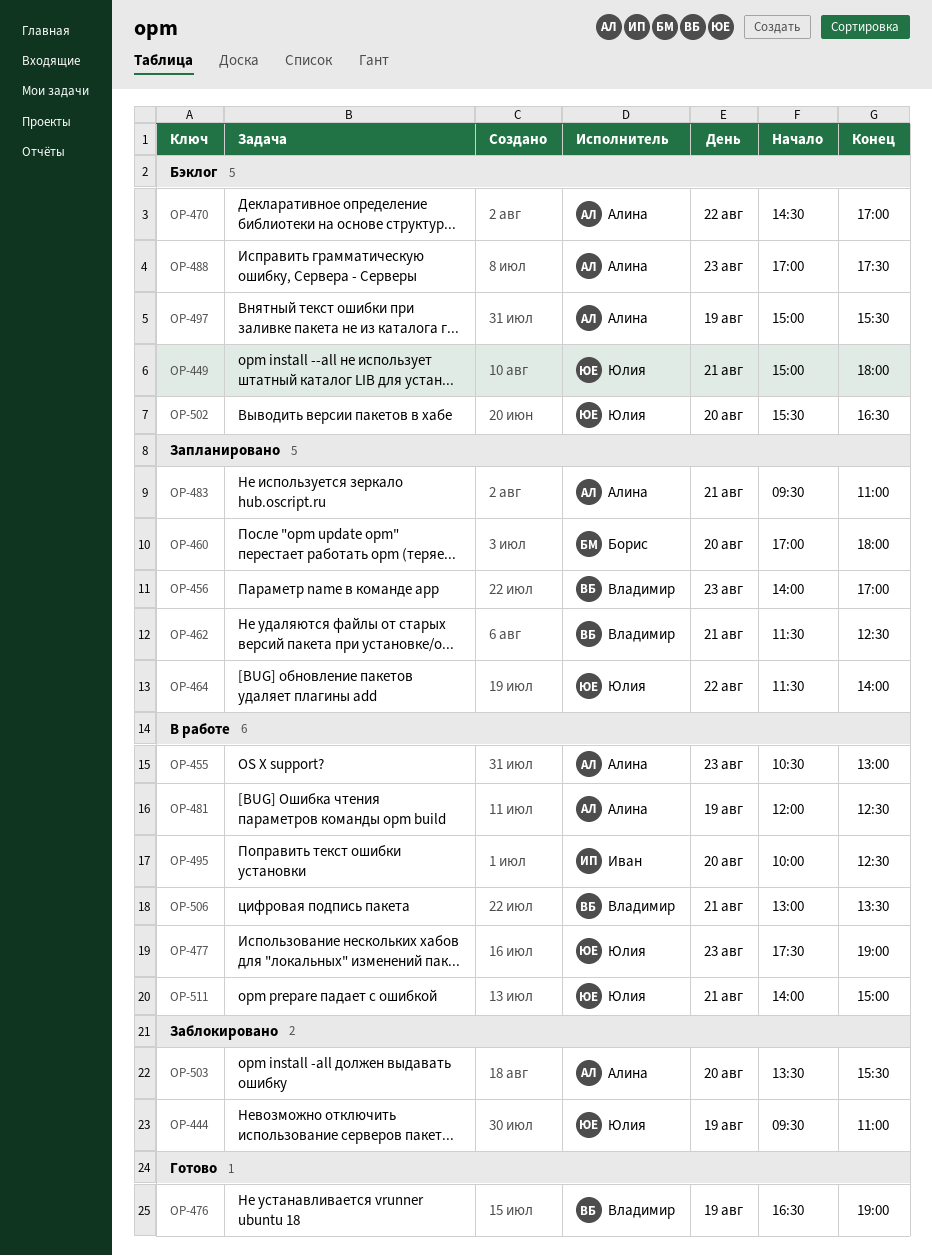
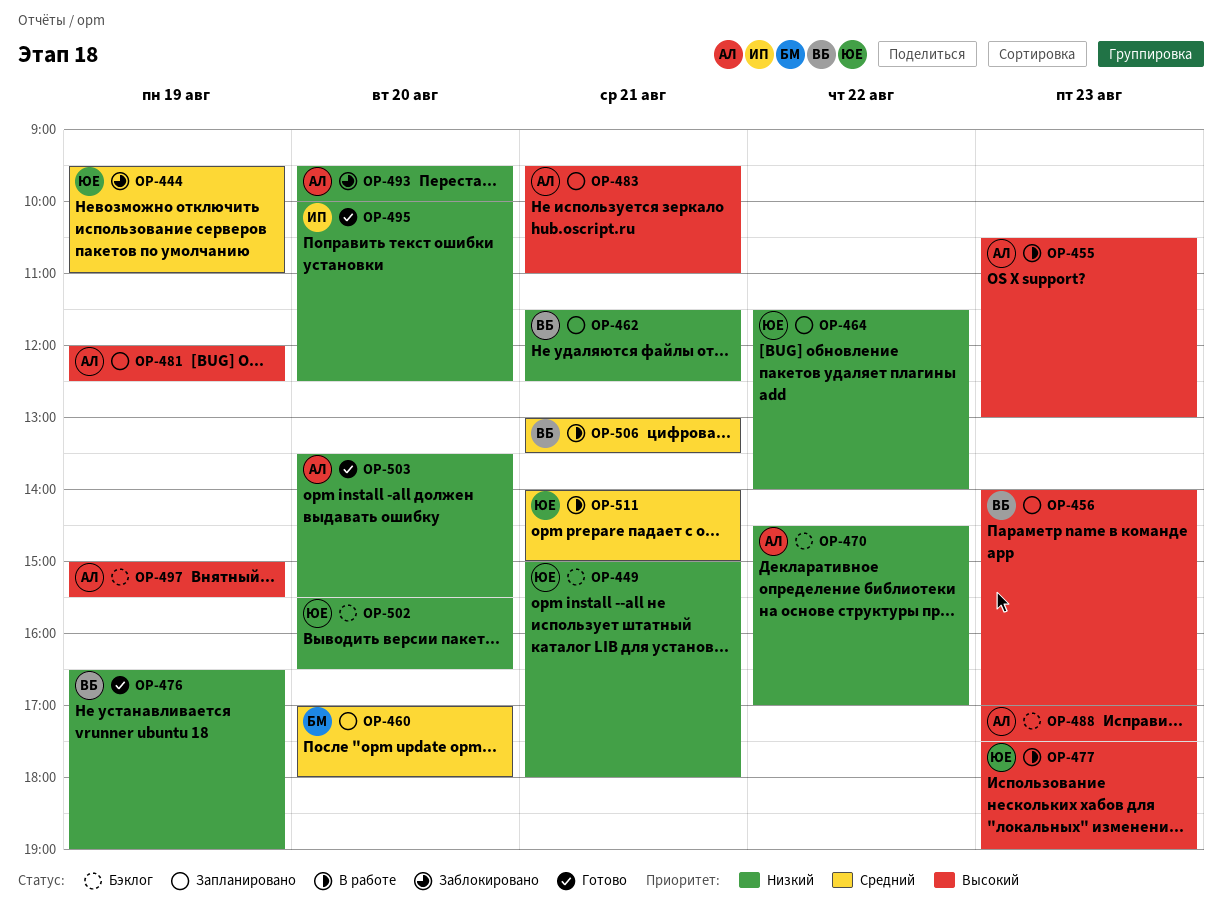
OP-481, status: В работе -> Запланировано
OP-493: none -> present
OP-495, status: В работе -> Готово
OP-503, status: Заблокировано -> Готово

